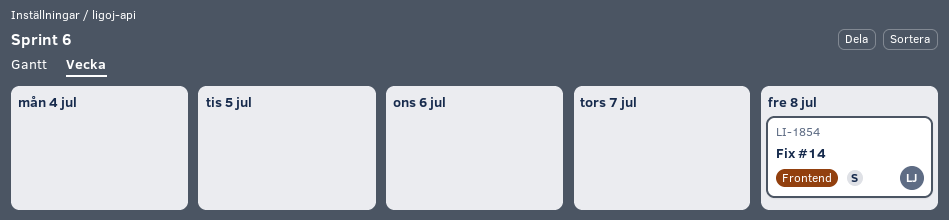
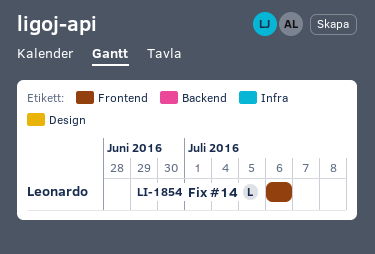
LI-1854, estimate: S -> L
LI-1854, due: Jul 8 -> Jul 6

